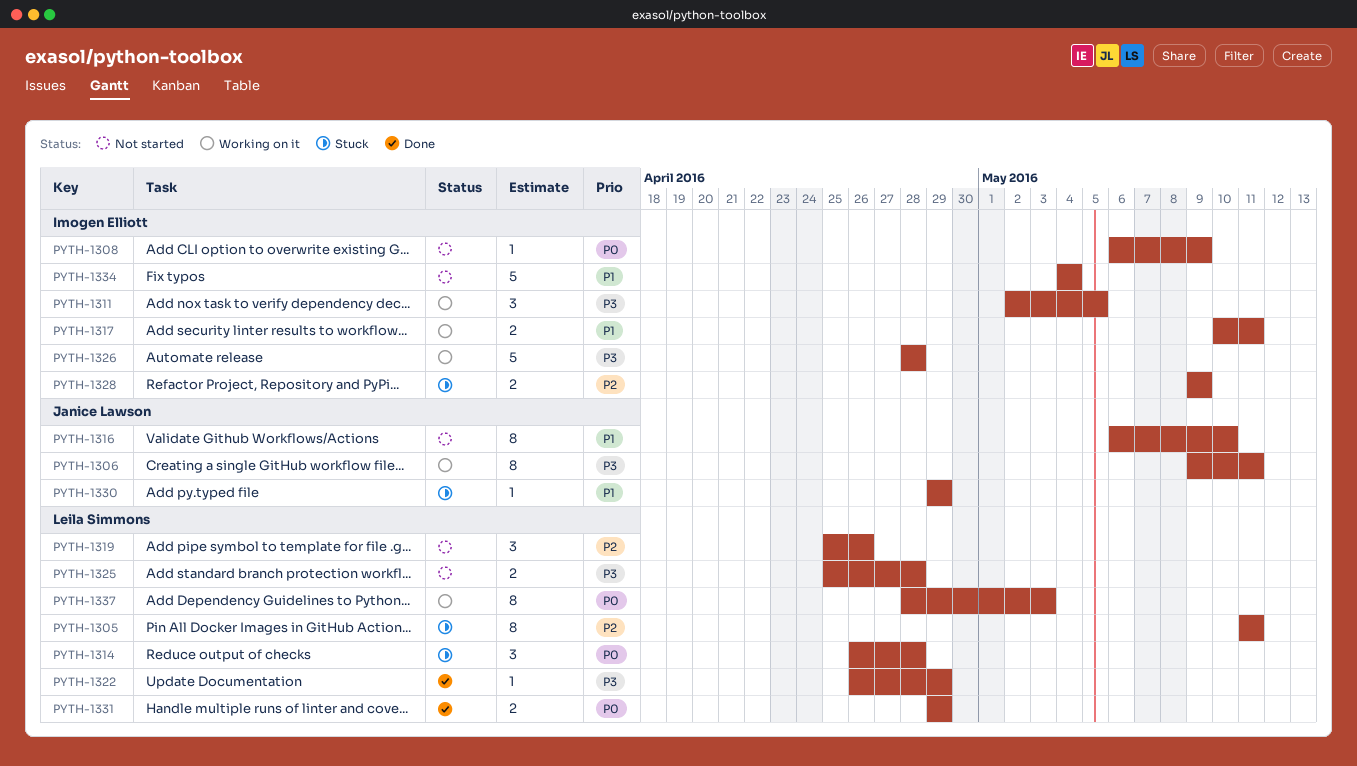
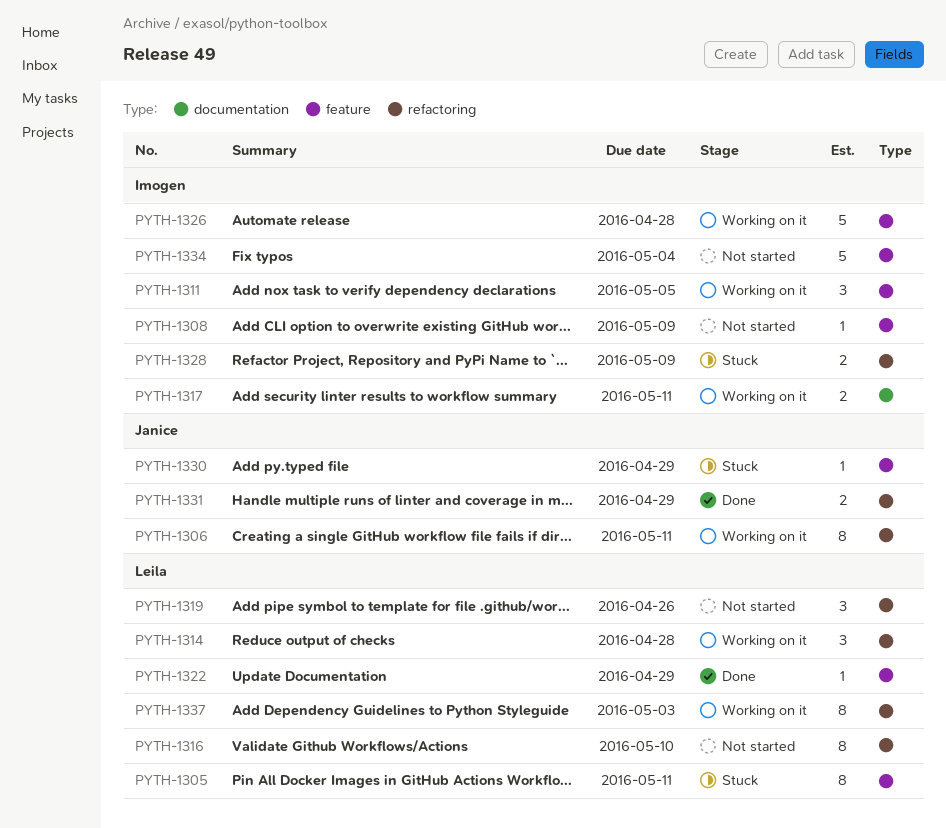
PYTH-1314, status: Stuck -> Working on it
PYTH-1316, owner: Janice Lawson -> Leila Simmons
PYTH-1325: present -> none
PYTH-1331, owner: Leila Simmons -> Janice Lawson

